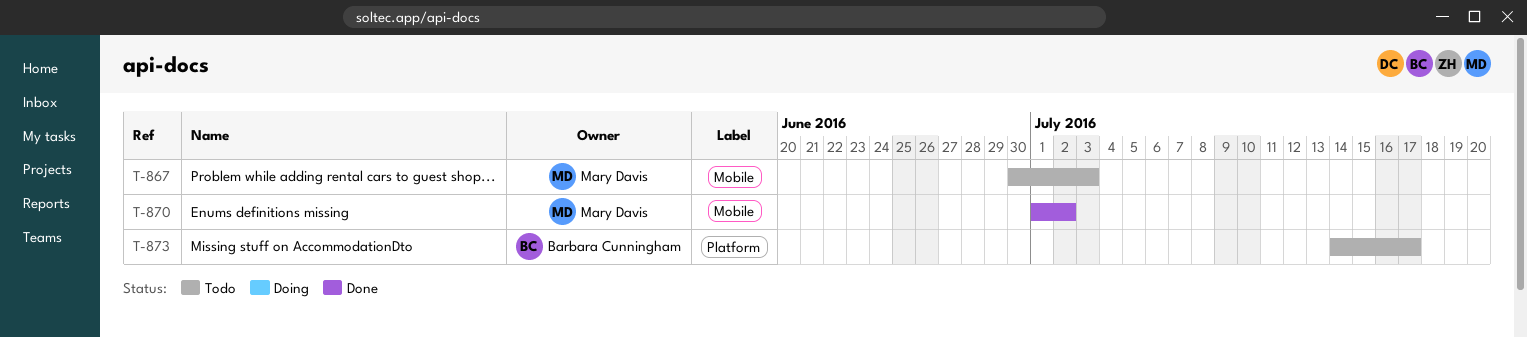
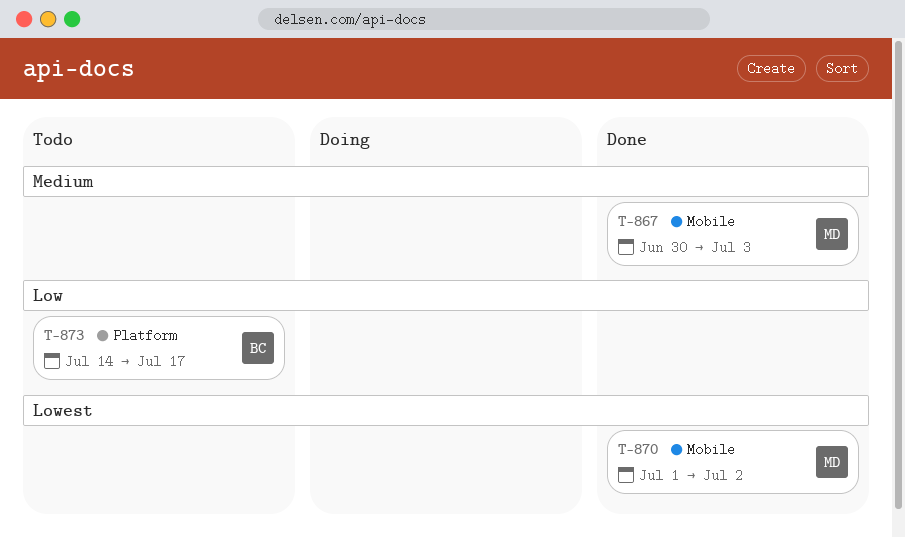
T-867, status: Todo -> Done

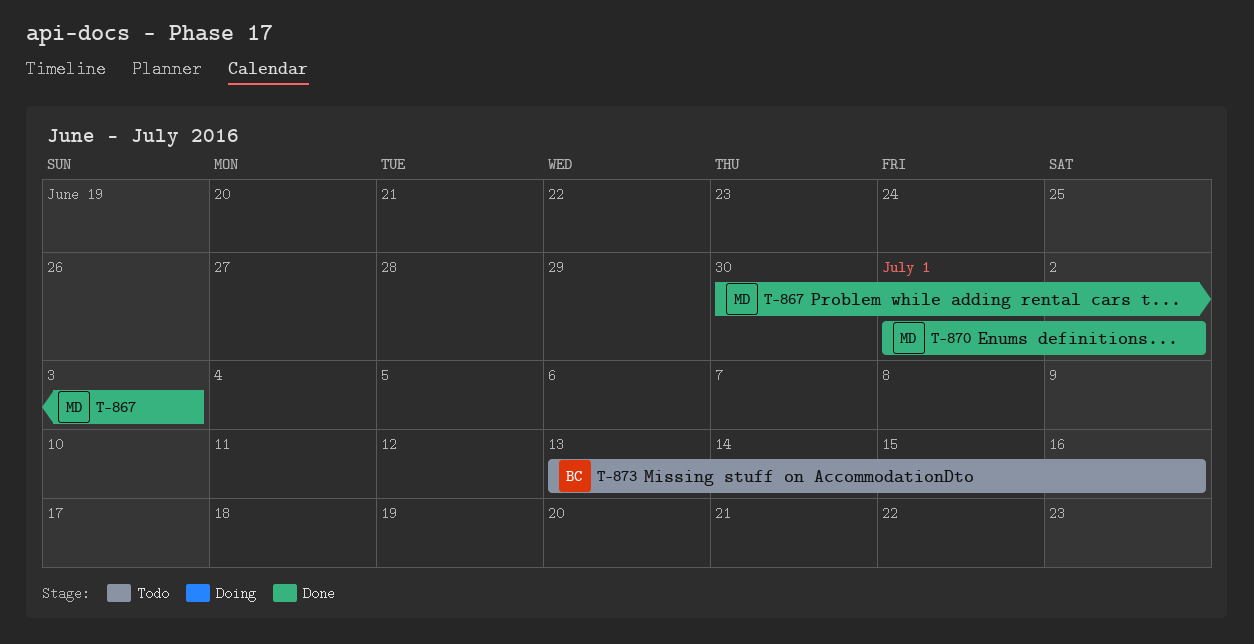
T-873, start: Jul 14 -> Jul 13
T-873, due: Jul 17 -> Jul 16

